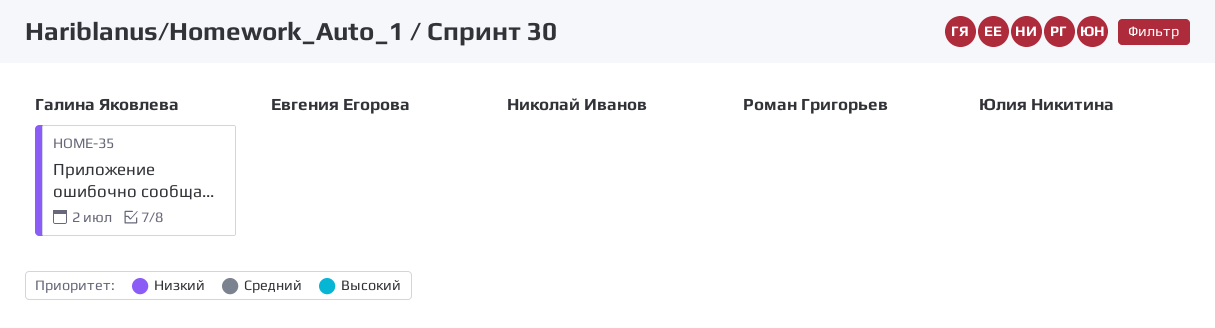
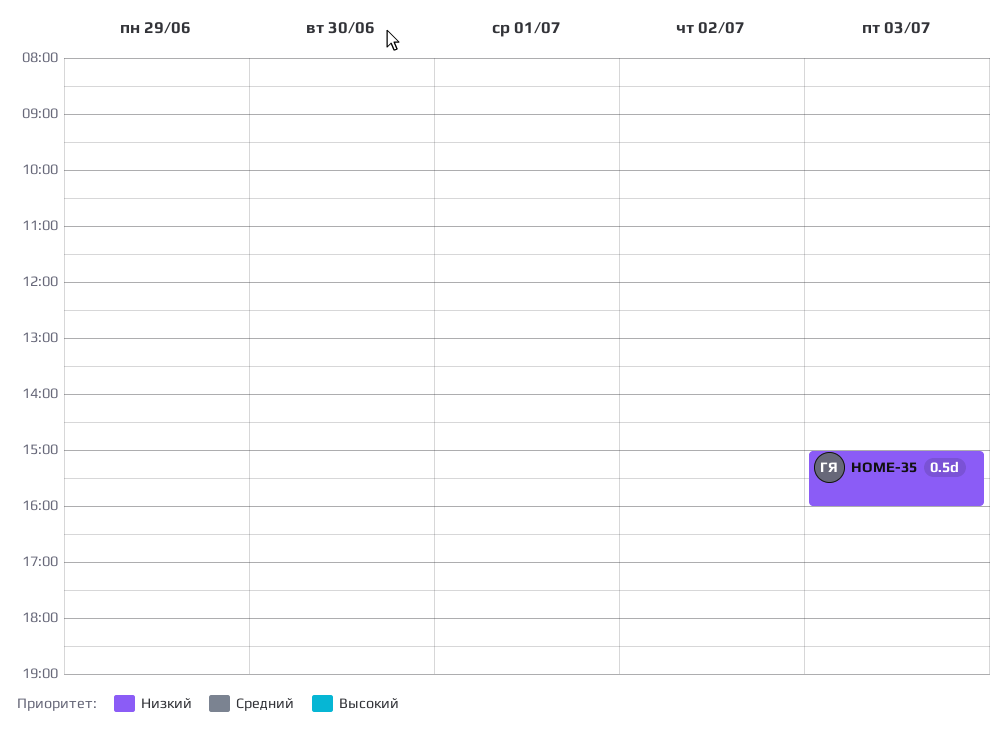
HOME-35, day: Jul 2 -> Jul 3

